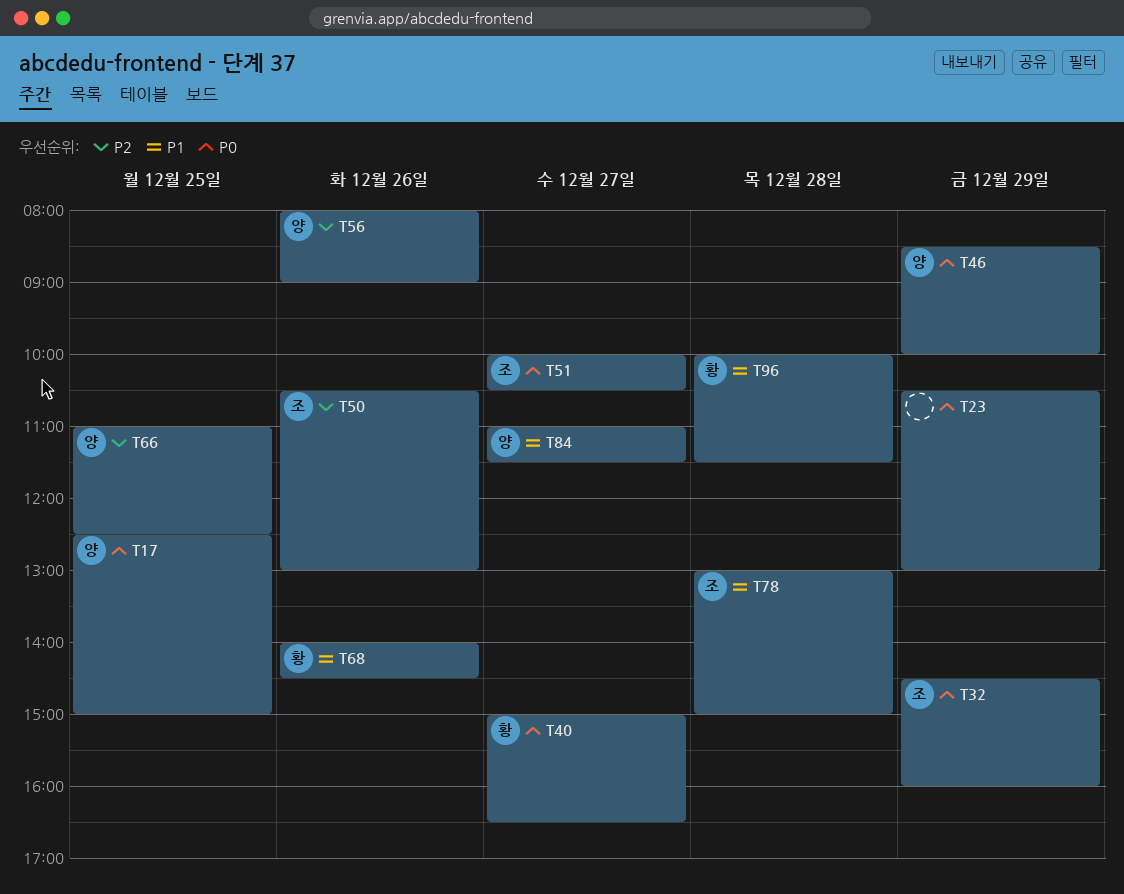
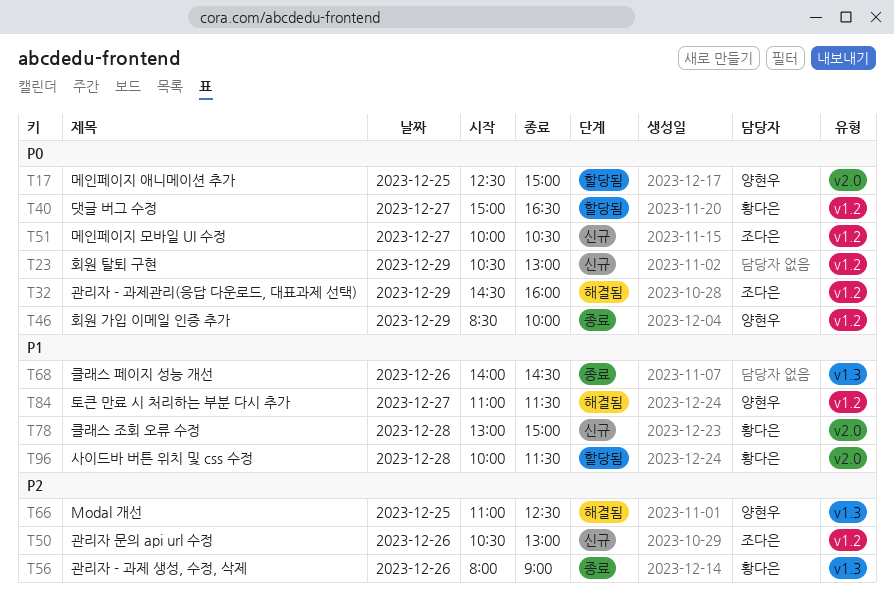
T56, owner: 양현우 -> 황다은
T68, owner: 황다은 -> none
T78, owner: 조다은 -> 황다은

